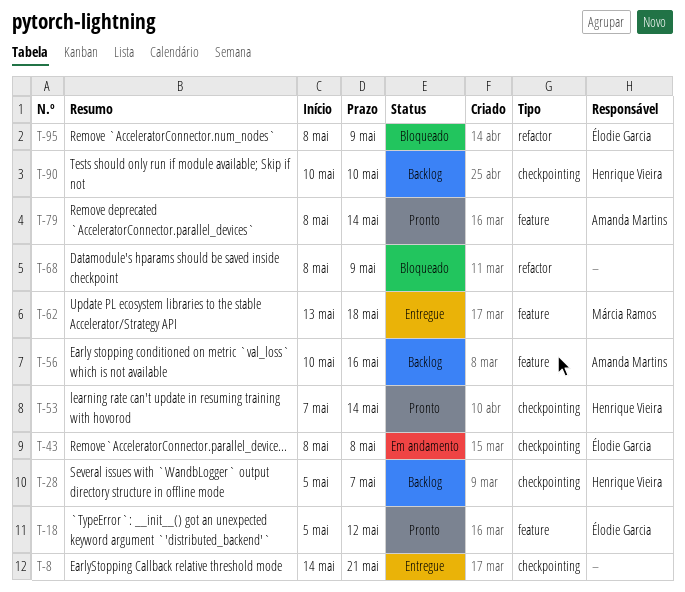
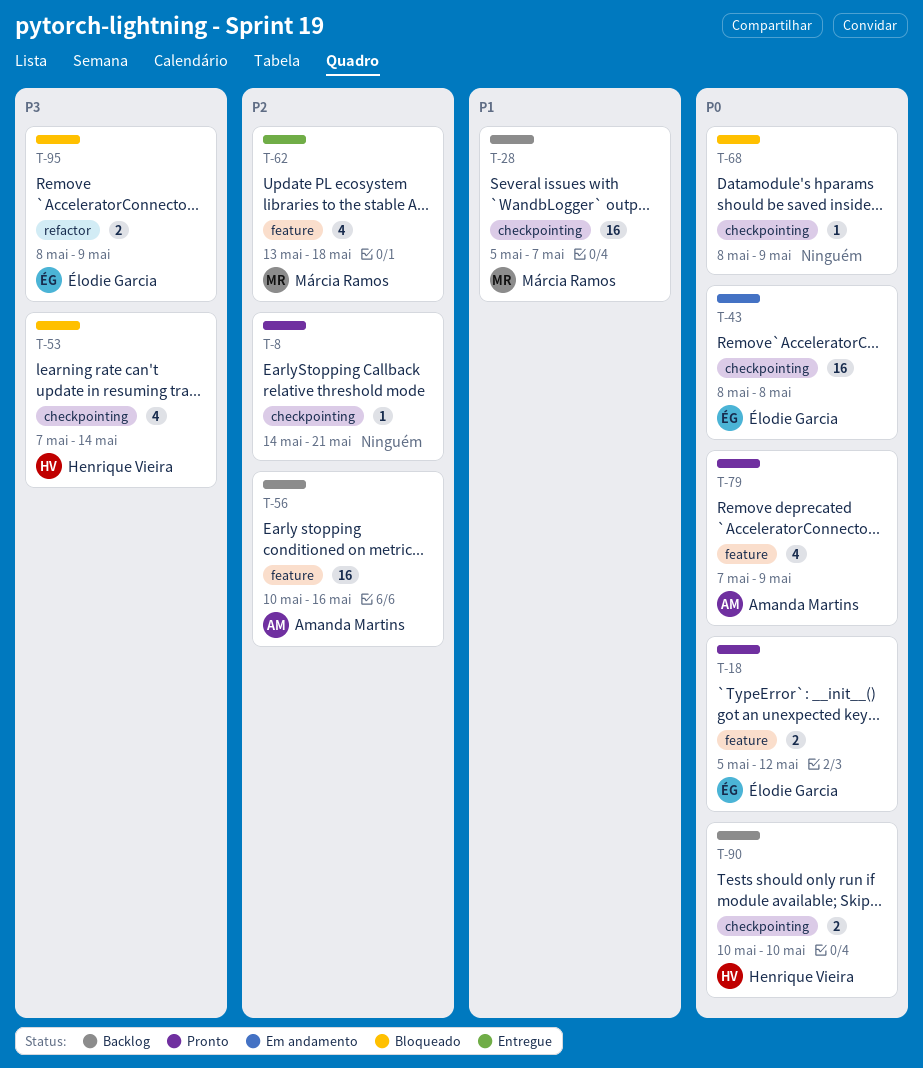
T-8, status: Entregue -> Pronto
T-28, owner: Henrique Vieira -> Márcia Ramos
T-53, status: Pronto -> Bloqueado
T-68, label: refactor -> checkpointing
T-79, start: May 8 -> May 7
T-79, due: May 14 -> May 9

